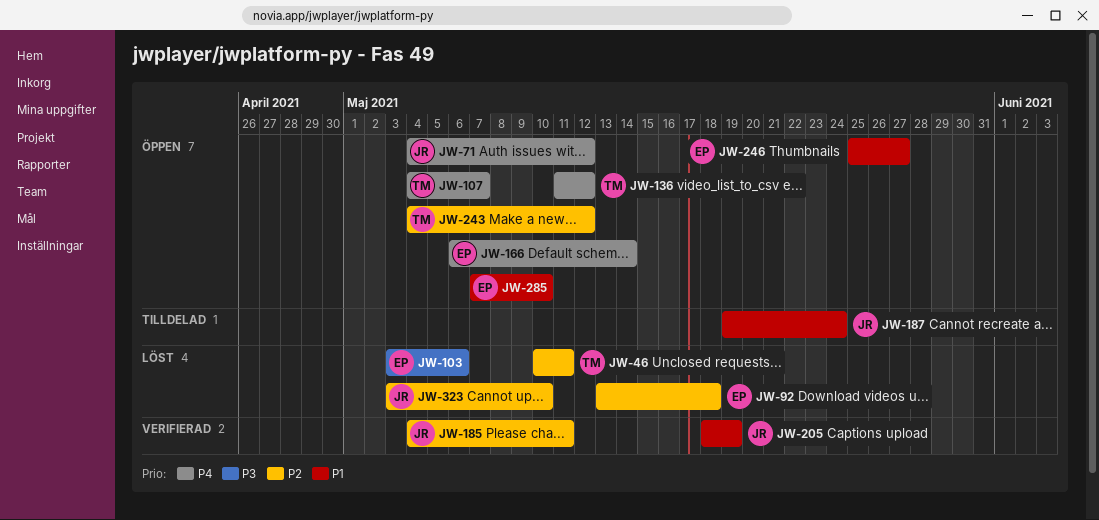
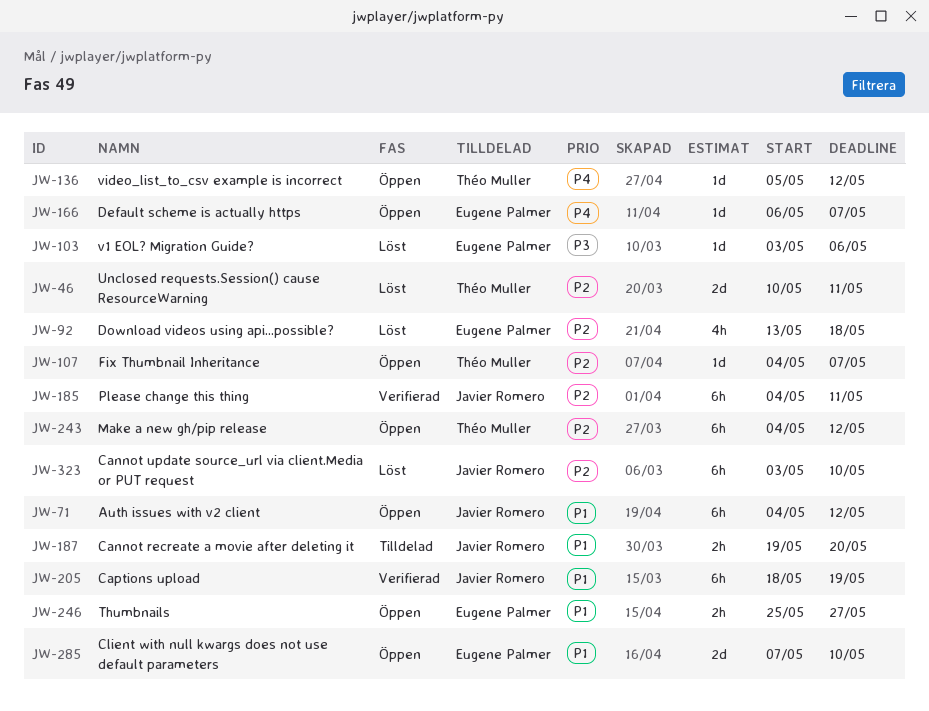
JW-71, priority: P4 -> P1
JW-107, priority: P4 -> P2
JW-136, start: May 11 -> May 5
JW-166, due: May 14 -> May 7
JW-187, due: May 24 -> May 20

